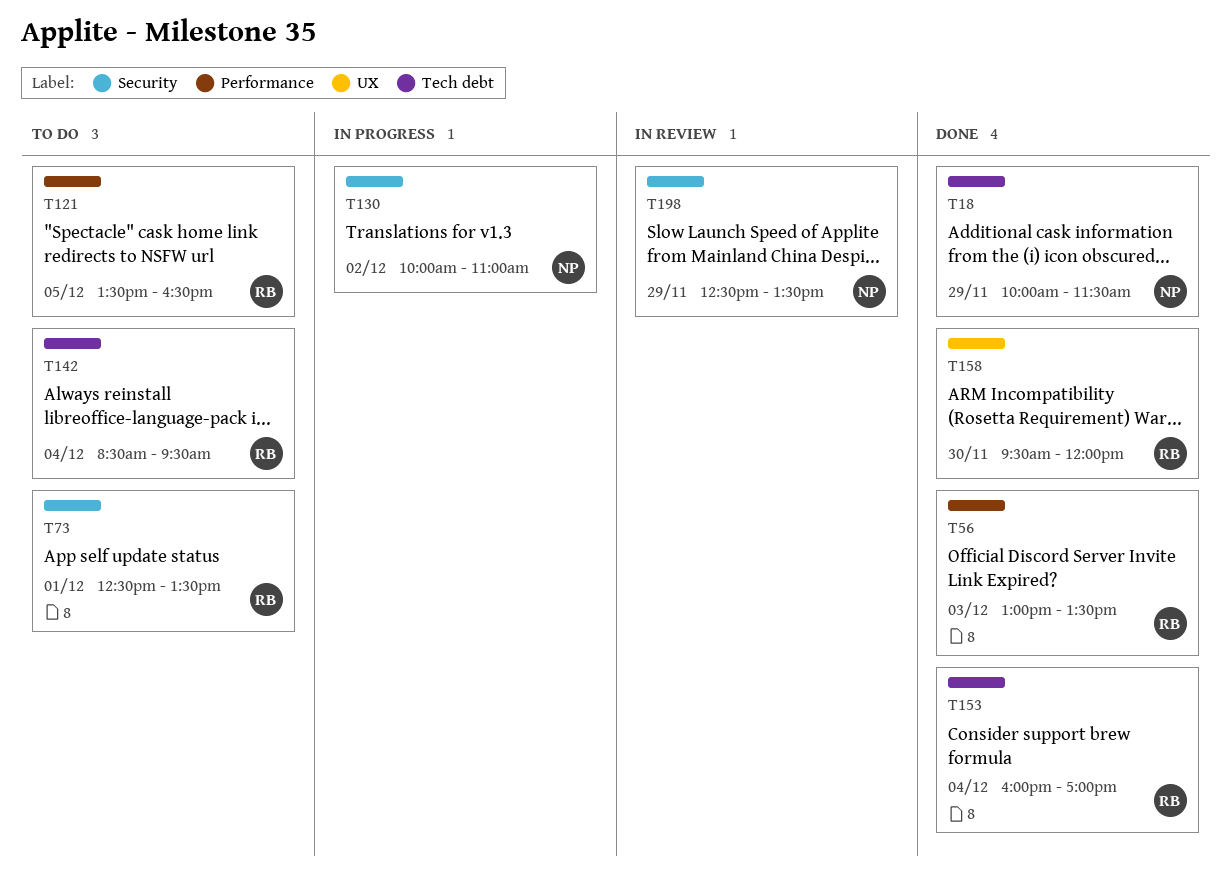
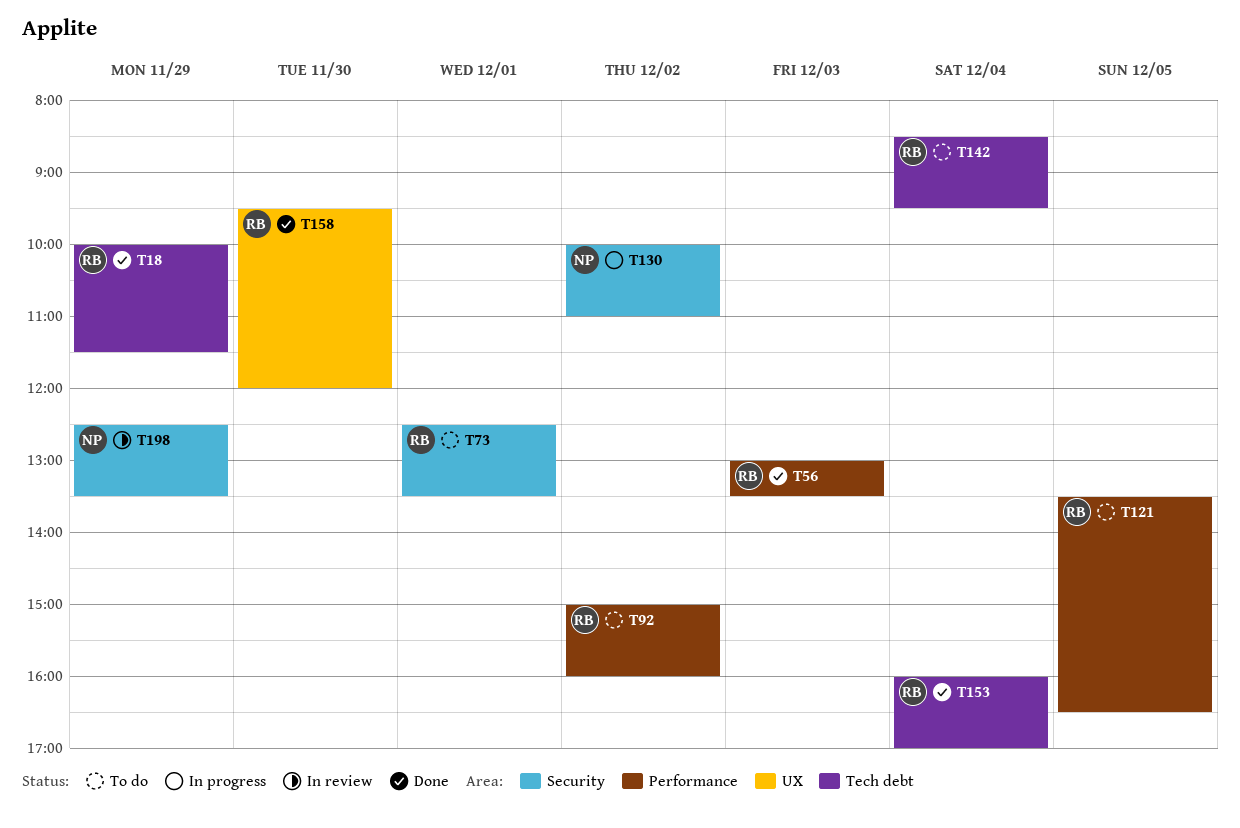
T18, owner: NP -> RB
T92: none -> present

